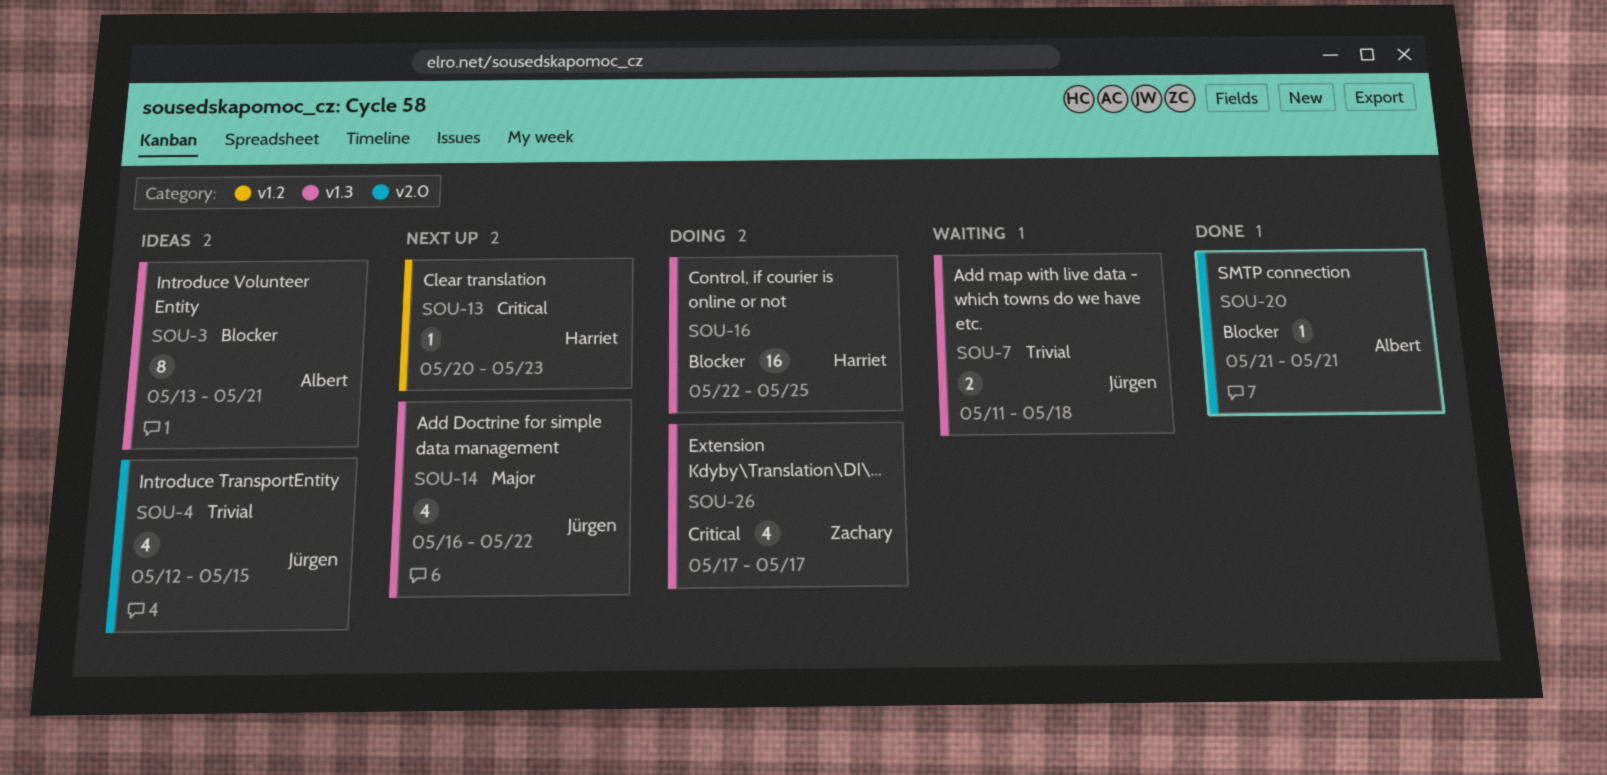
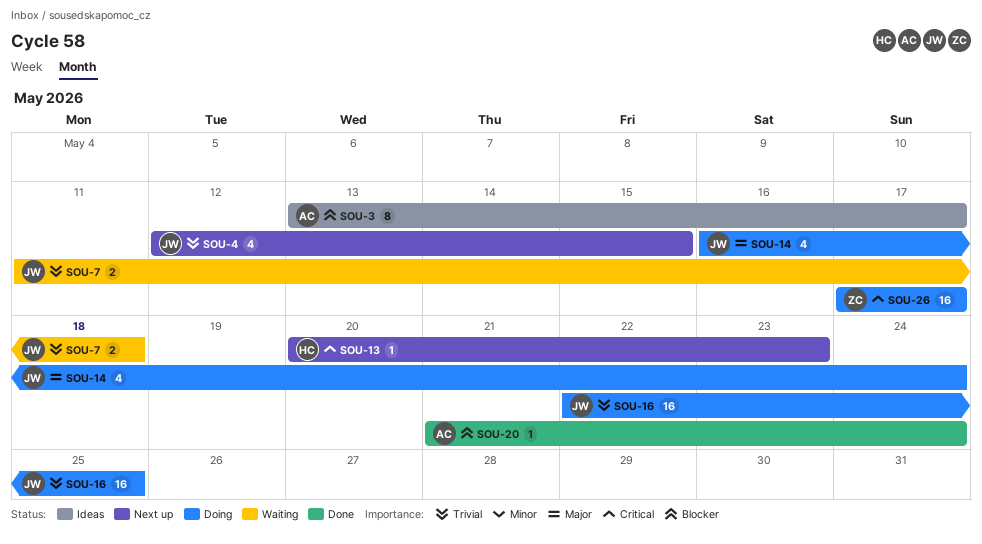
SOU-3, due: May 21 -> May 17
SOU-4, status: Ideas -> Next up
SOU-14, status: Next up -> Doing
SOU-14, due: May 22 -> May 24
SOU-16, owner: Harriet -> Jürgen
SOU-16, priority: Blocker -> Trivial
SOU-20, due: May 21 -> May 24
SOU-26, estimate: 4 -> 16

